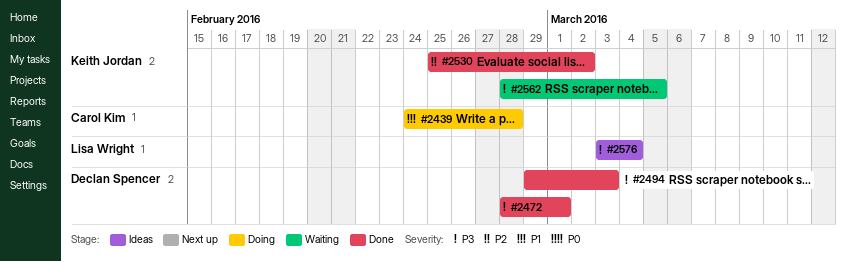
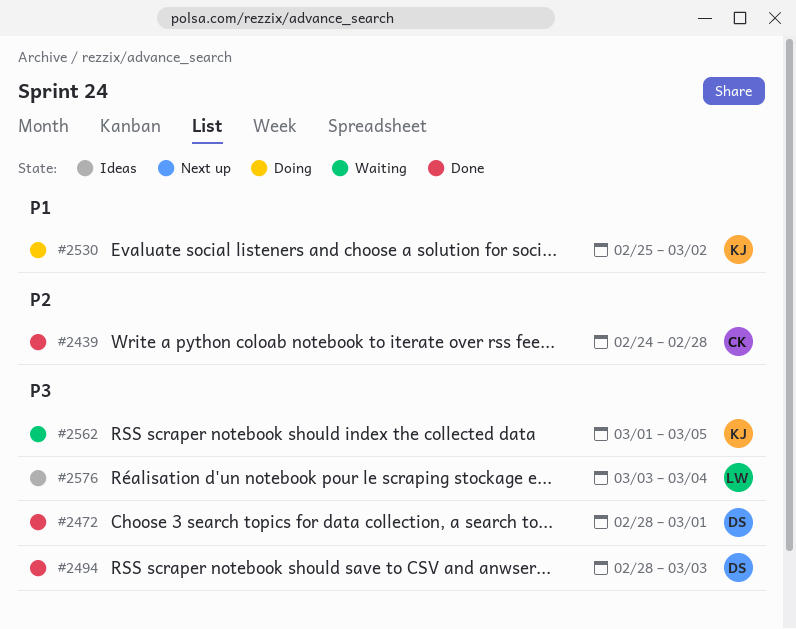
#2439, status: Doing -> Done
#2439, priority: P1 -> P2
#2494, start: Feb 29 -> Feb 28
#2530, status: Done -> Doing
#2530, priority: P2 -> P1
#2562, start: Feb 28 -> Mar 1

